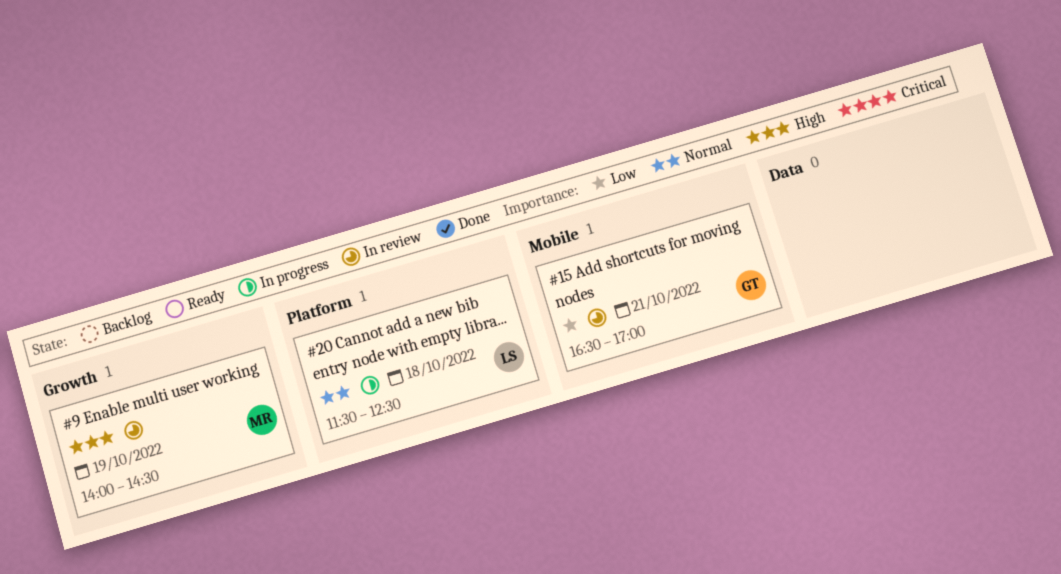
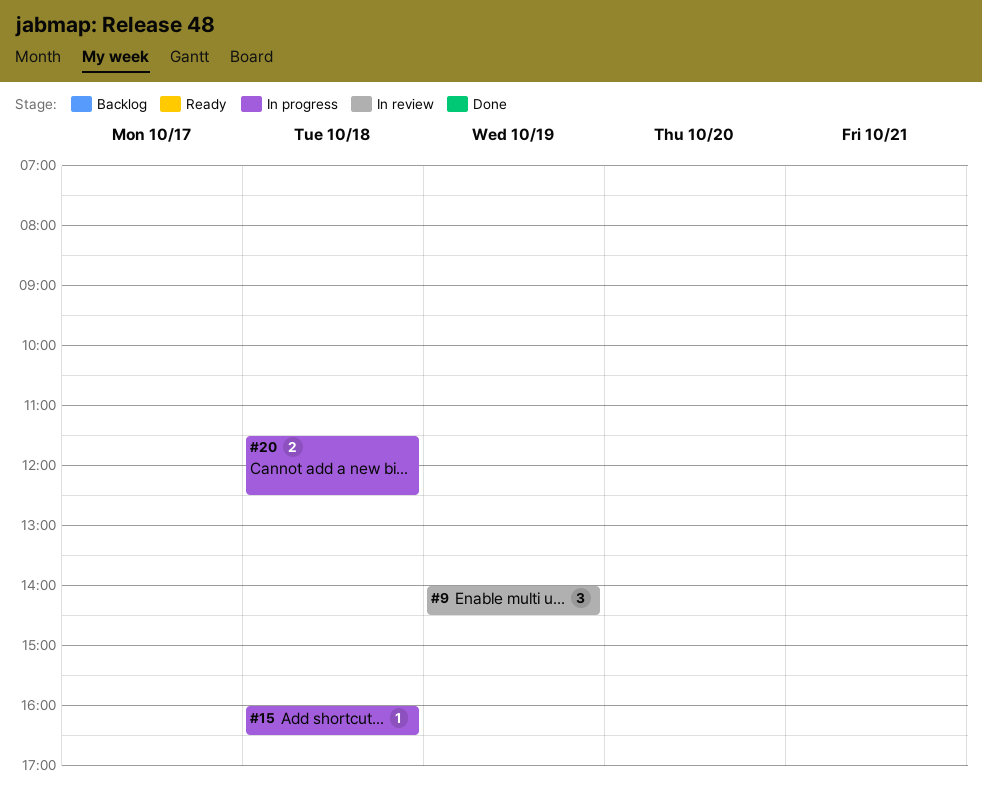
#15, status: In review -> In progress
#15, day: Oct 21 -> Oct 18
#15, begins: 16:30 -> 16:00
#15, ends: 17:00 -> 16:30

